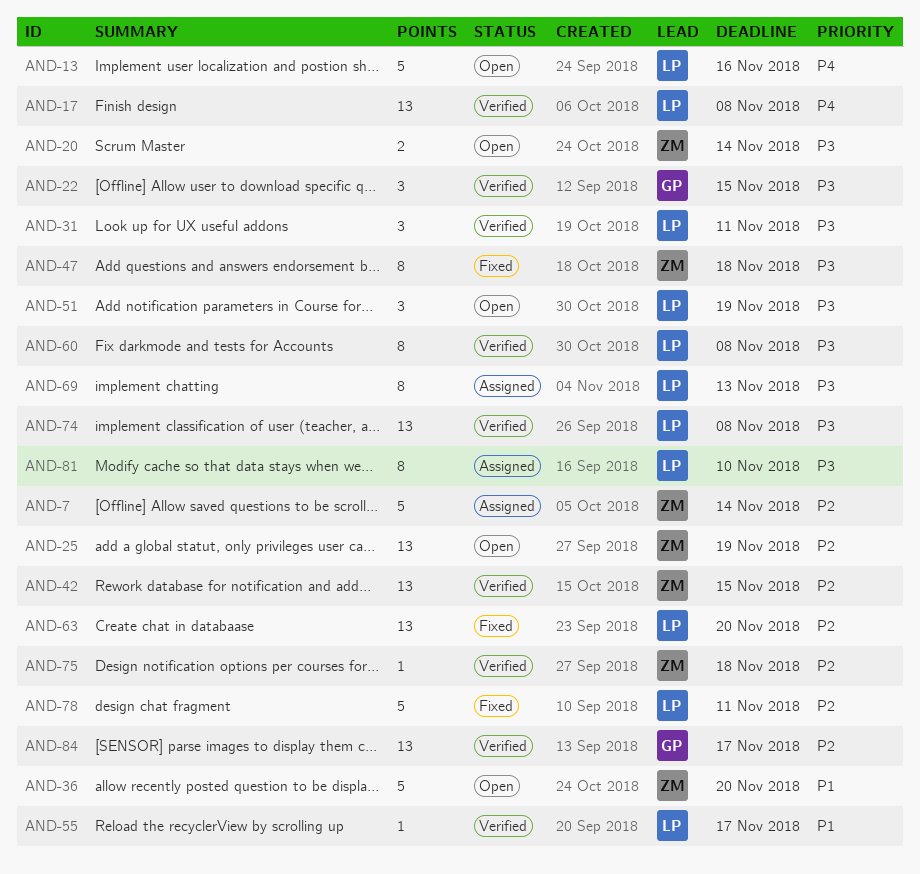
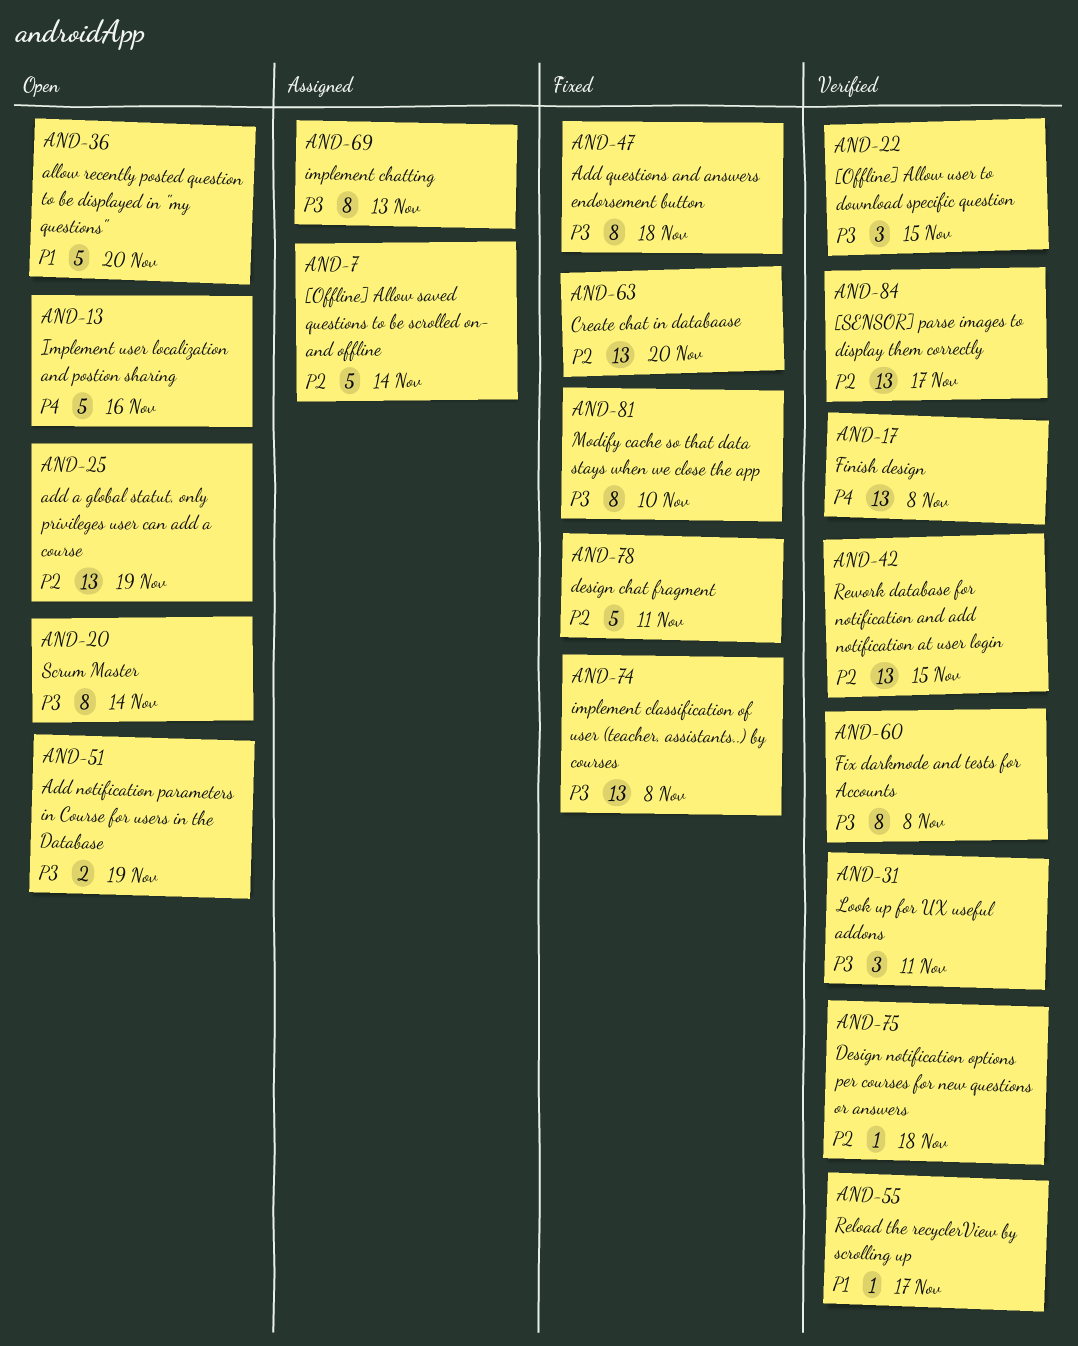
AND-20, estimate: 2 -> 8
AND-51, estimate: 3 -> 2
AND-74, status: Verified -> Fixed
AND-81, status: Assigned -> Fixed

